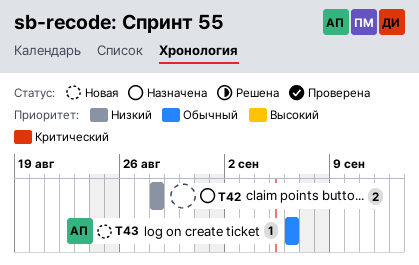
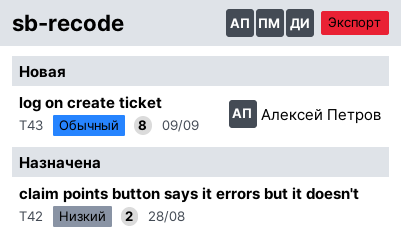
T43, estimate: 1 -> 8
T43, due: Sep 6 -> Sep 9

